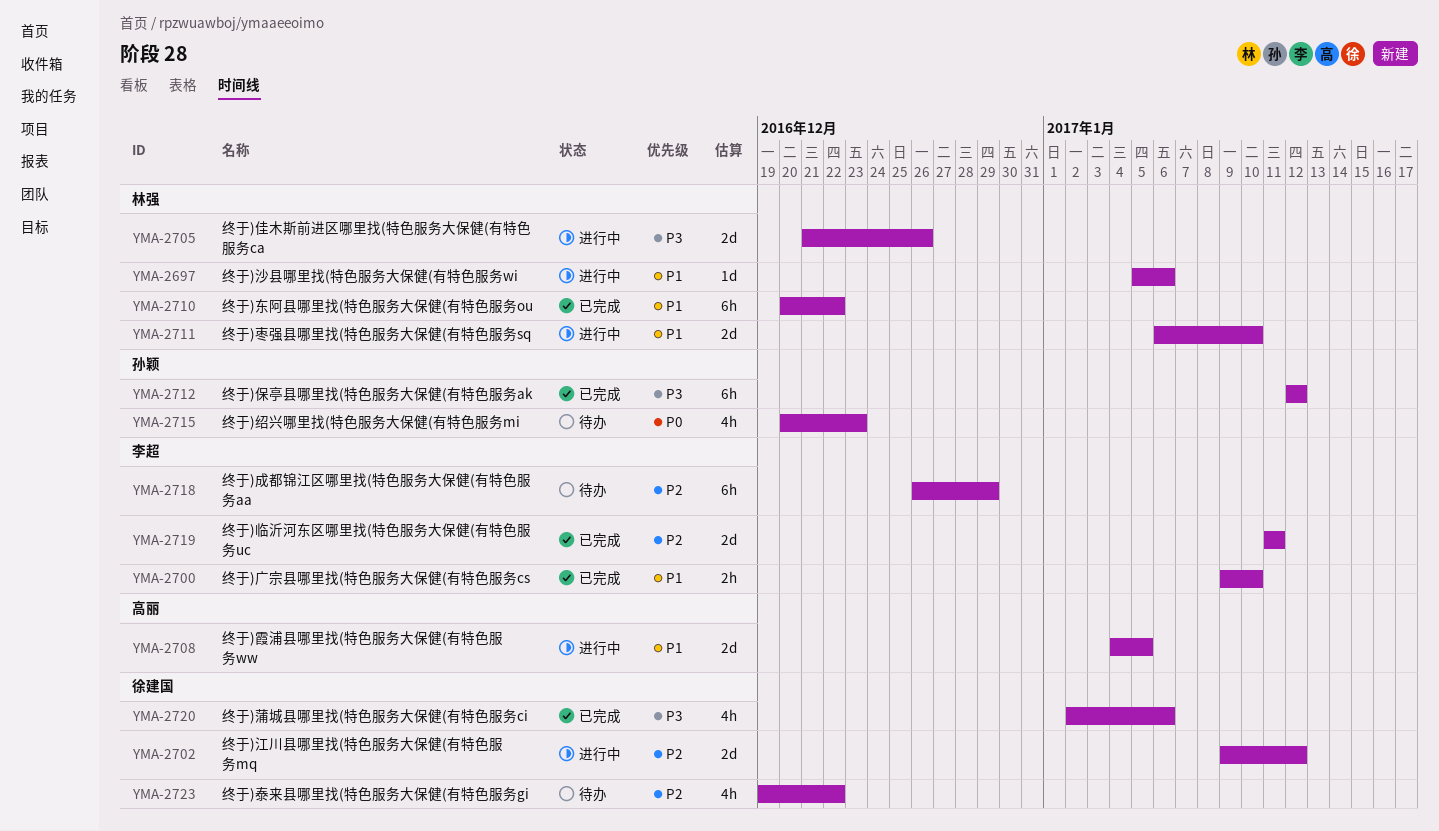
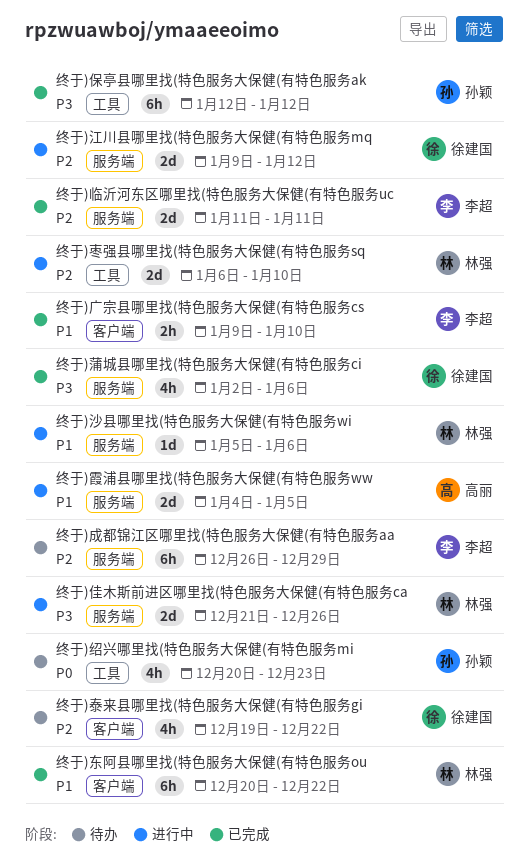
终于)枣强县哪里找(特色服务大保健(有特色服务sq, priority: P1 -> P2

